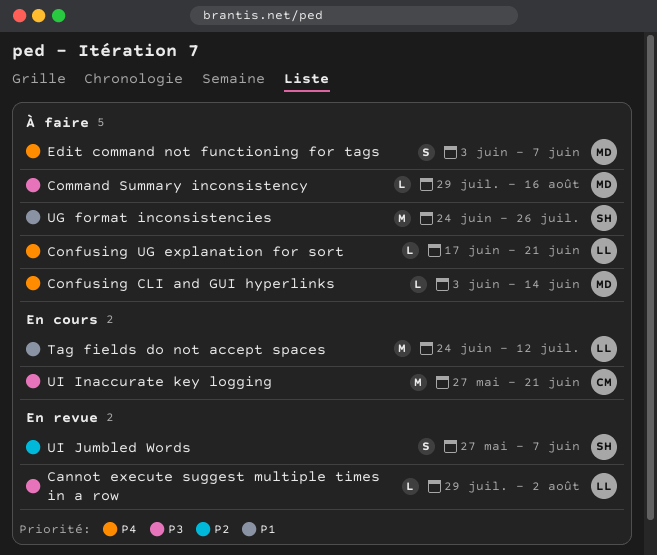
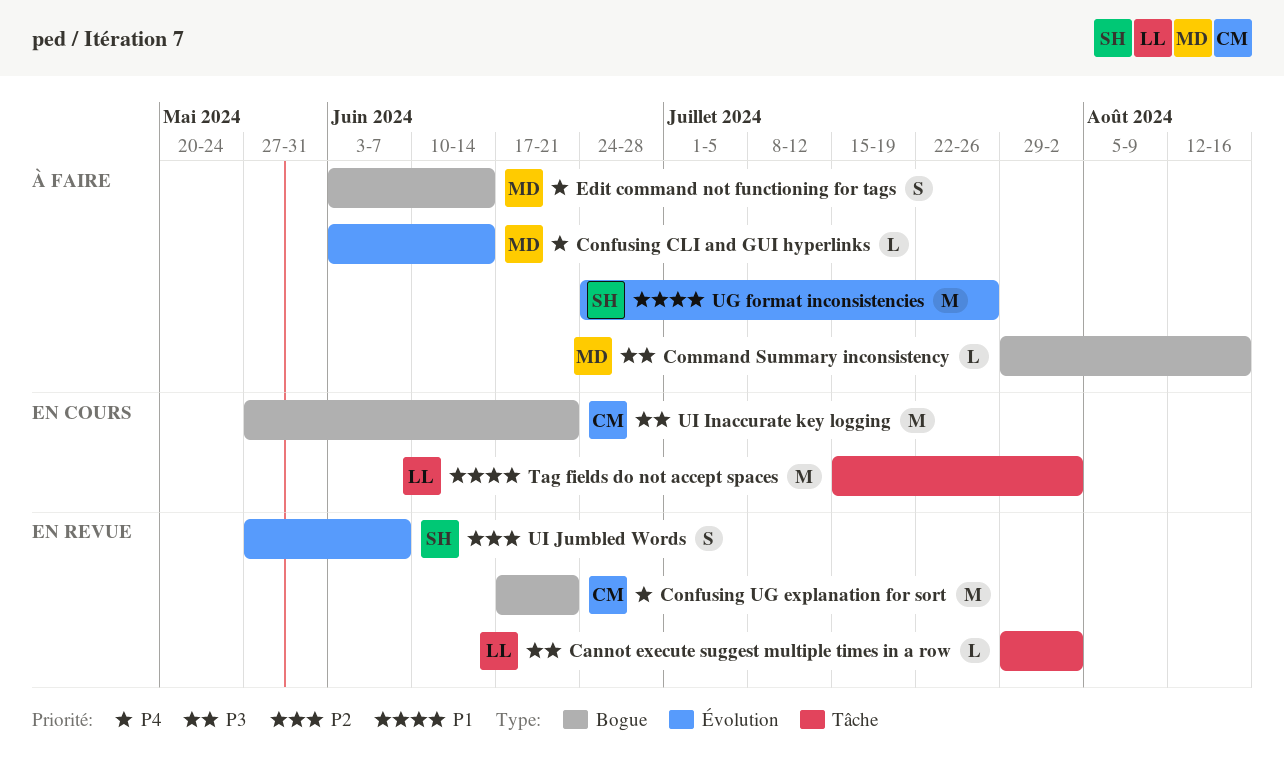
Confusing UG explanation for sort, status: À faire -> En revue
Confusing UG explanation for sort, owner: LL -> CM
Confusing UG explanation for sort, estimate: L -> M
Edit command not functioning for tags, due: Jun 7 -> Jun 14
Tag fields do not accept spaces, start: Jun 24 -> Jul 15
Tag fields do not accept spaces, due: Jul 12 -> Aug 2

